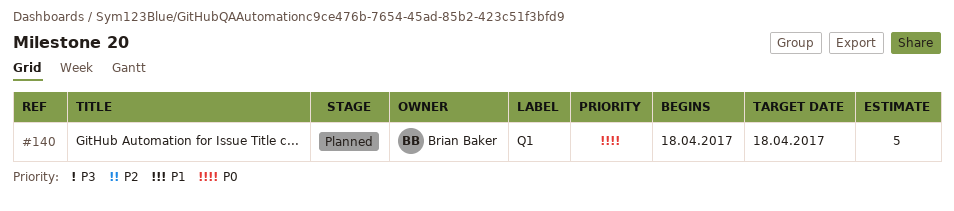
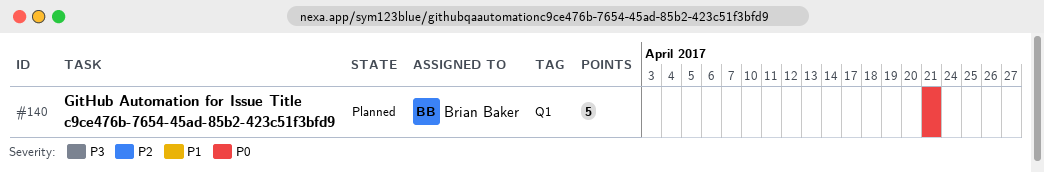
#140, start: Apr 18 -> Apr 21
#140, due: Apr 18 -> Apr 21

